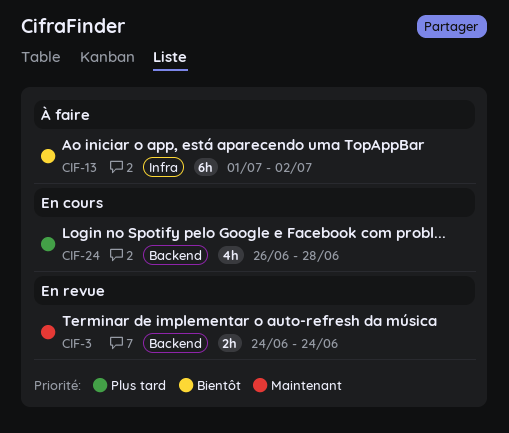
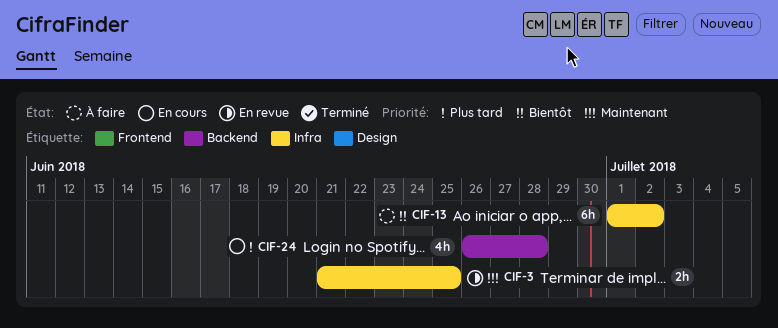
CIF-3, label: Backend -> Infra
CIF-3, start: Jun 24 -> Jun 21
CIF-3, due: Jun 24 -> Jun 25

